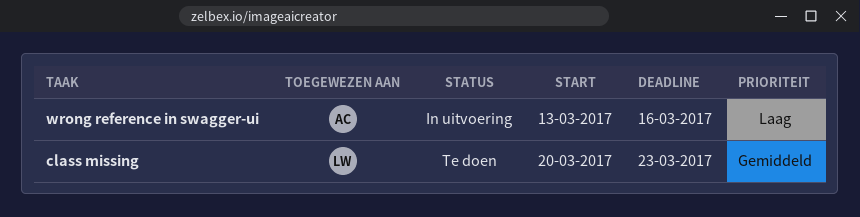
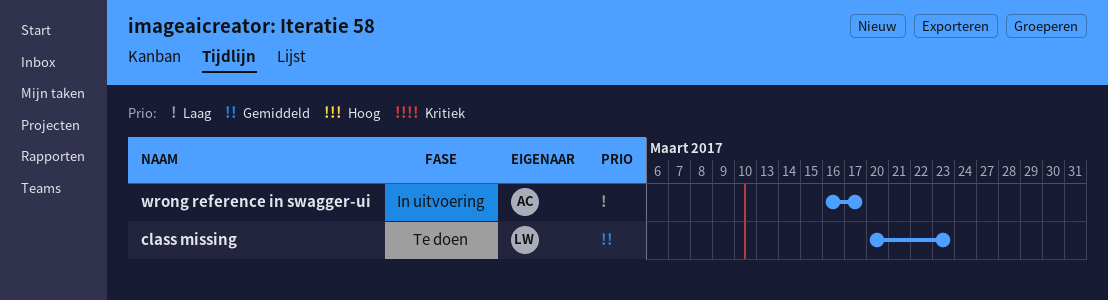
wrong reference in swagger-ui, start: Mar 13 -> Mar 16
wrong reference in swagger-ui, due: Mar 16 -> Mar 17

